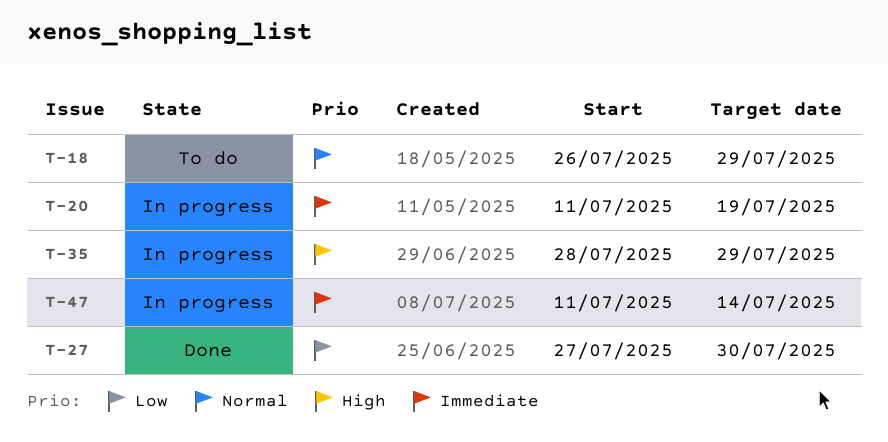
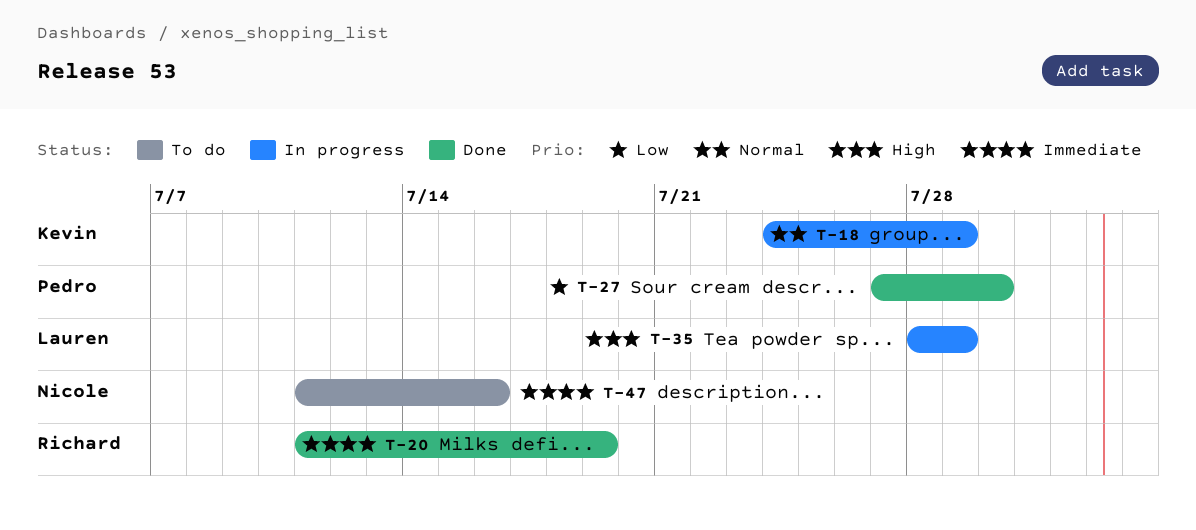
T-18, status: To do -> In progress
T-18, start: Jul 26 -> Jul 24
T-20, status: In progress -> Done
T-47, status: In progress -> To do
T-47, due: Jul 14 -> Jul 16

